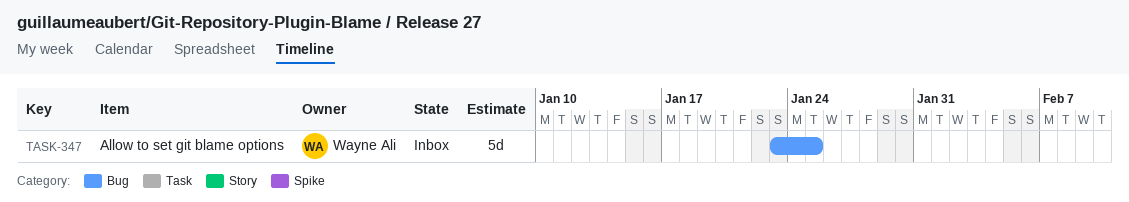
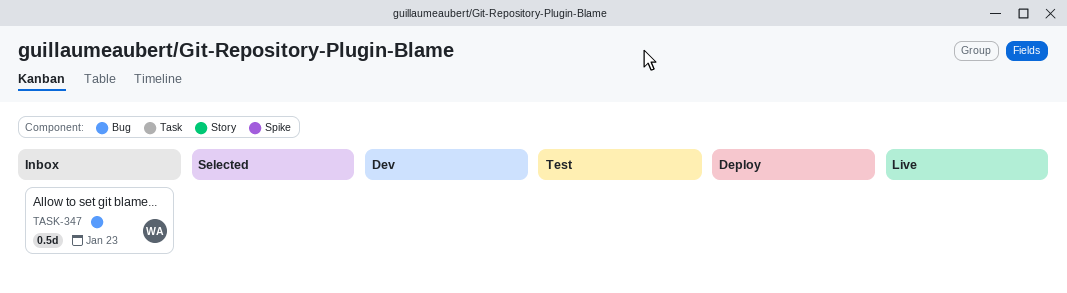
TASK-347, estimate: 5d -> 0.5d
TASK-347, due: Jan 25 -> Jan 23

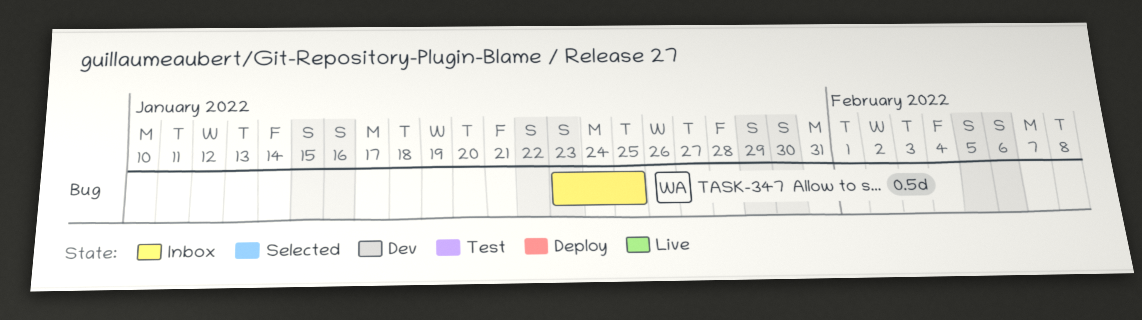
TASK-347, due: Jan 23 -> Jan 25

